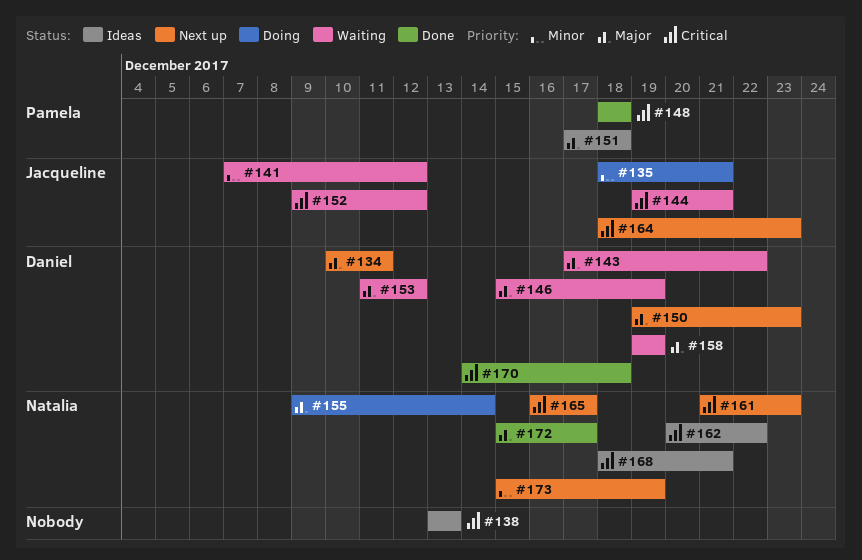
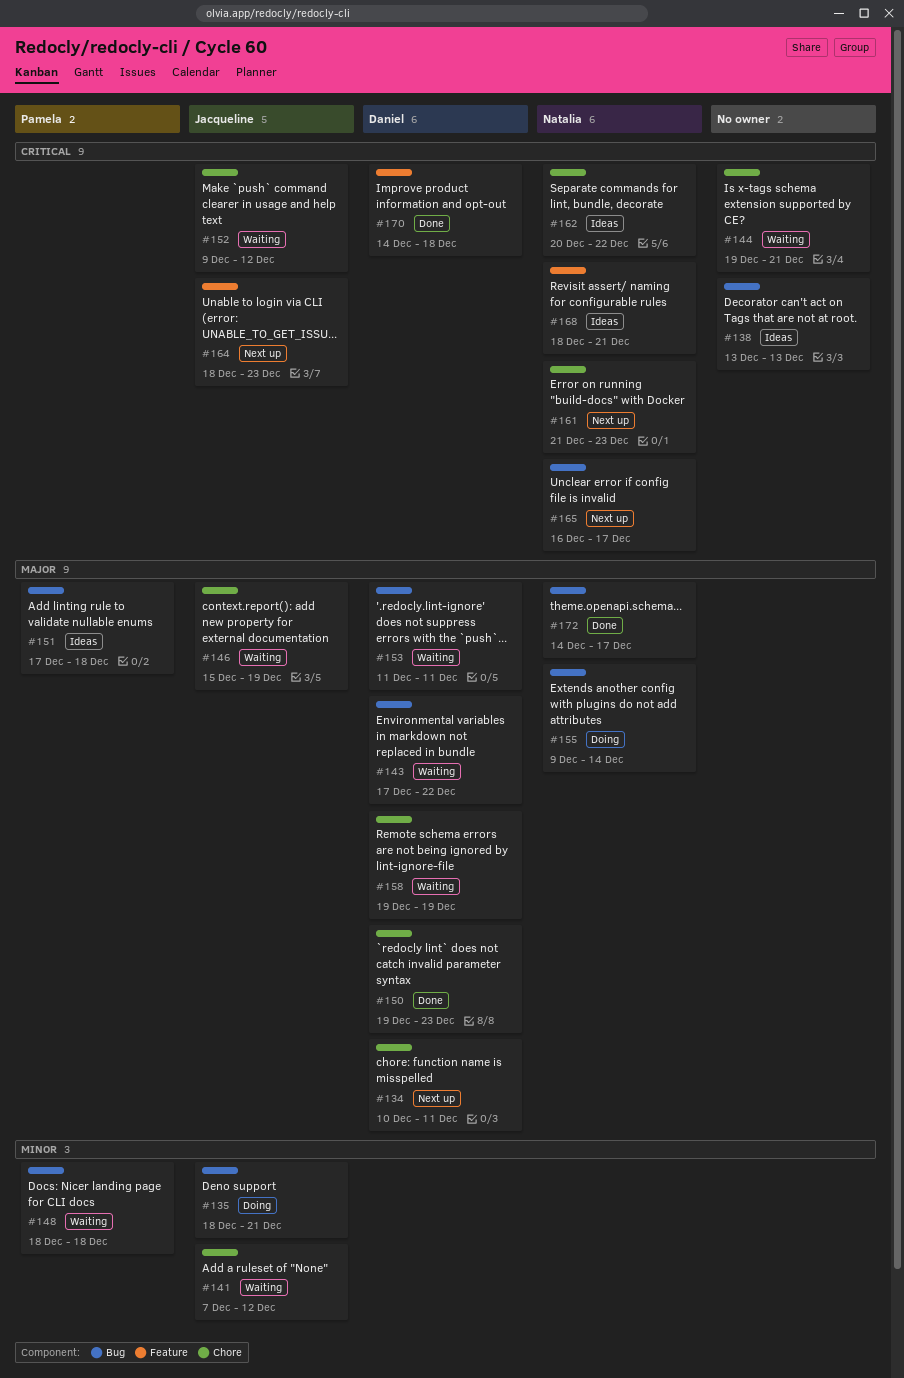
#144, owner: Jacqueline -> none
#146, owner: Daniel -> Jacqueline
#148, status: Done -> Waiting
#148, priority: Critical -> Minor
#150, status: Next up -> Done
#153, due: Dec 12 -> Dec 11
#172, start: Dec 15 -> Dec 14
#173: present -> none

